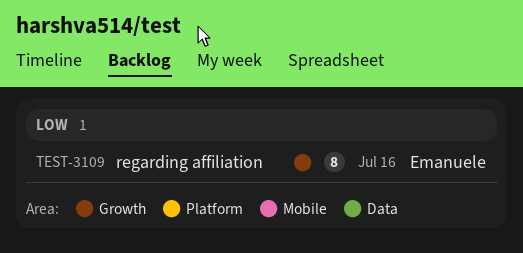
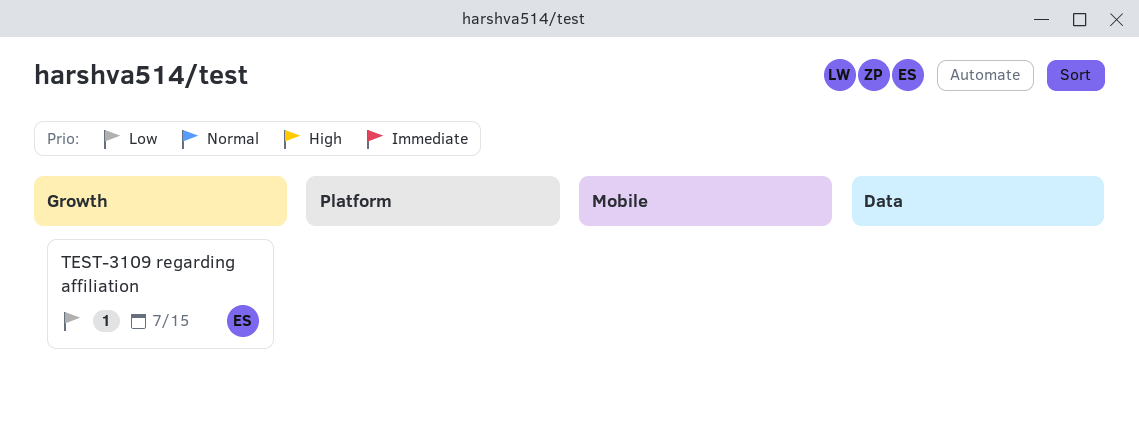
TEST-3109, estimate: 8 -> 1
TEST-3109, due: Jul 16 -> Jul 15

